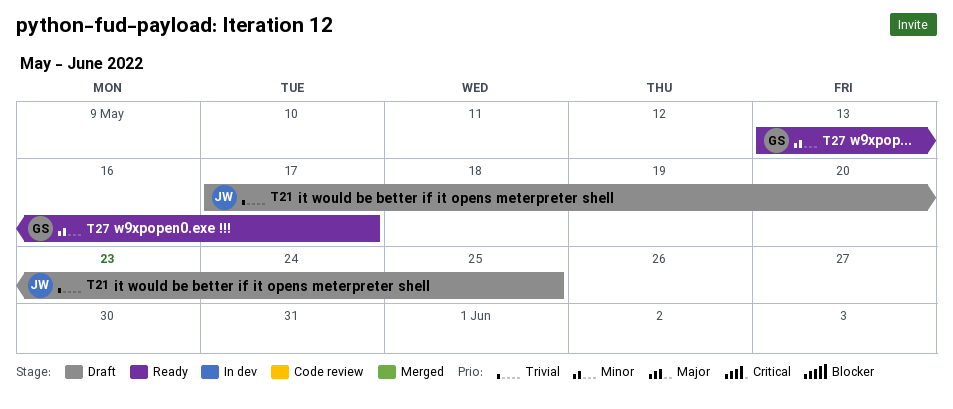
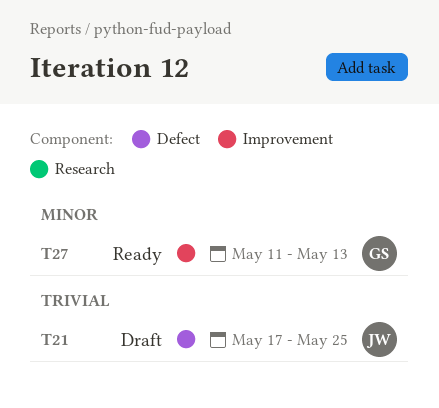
T27, start: May 13 -> May 11
T27, due: May 17 -> May 13

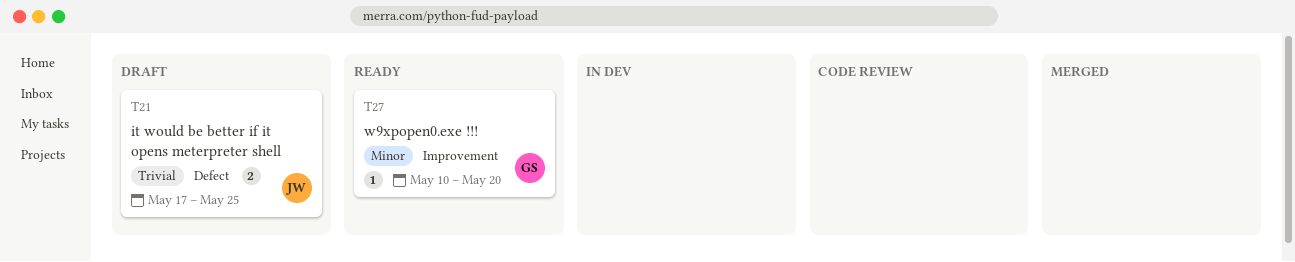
T27, start: May 11 -> May 10
T27, due: May 13 -> May 20

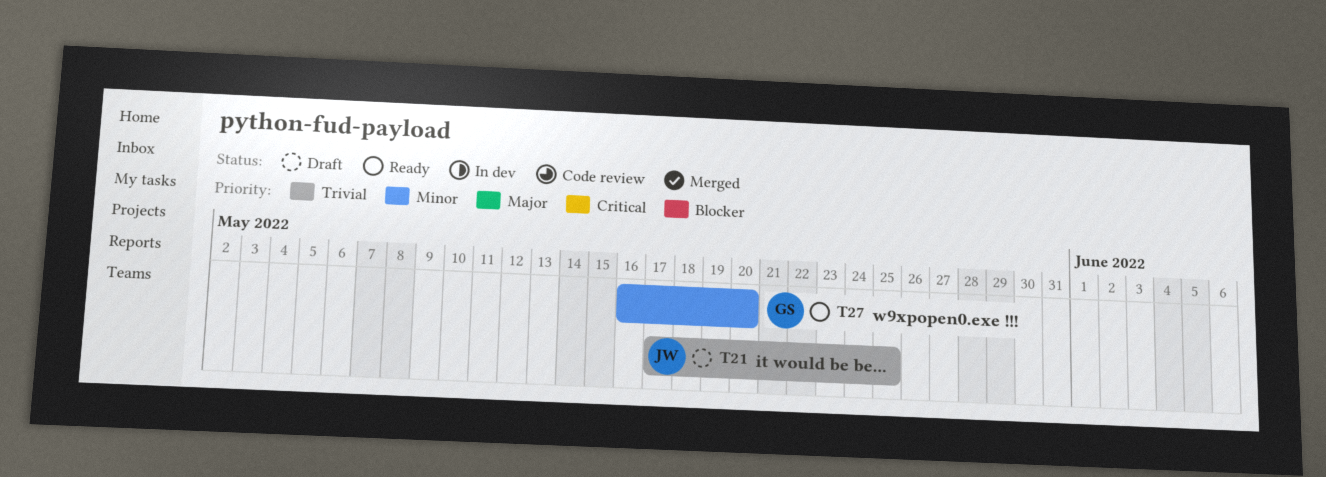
T27, start: May 10 -> May 16

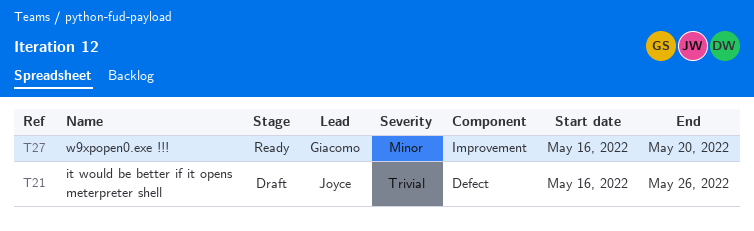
T21, start: May 17 -> May 16
T21, due: May 25 -> May 26

